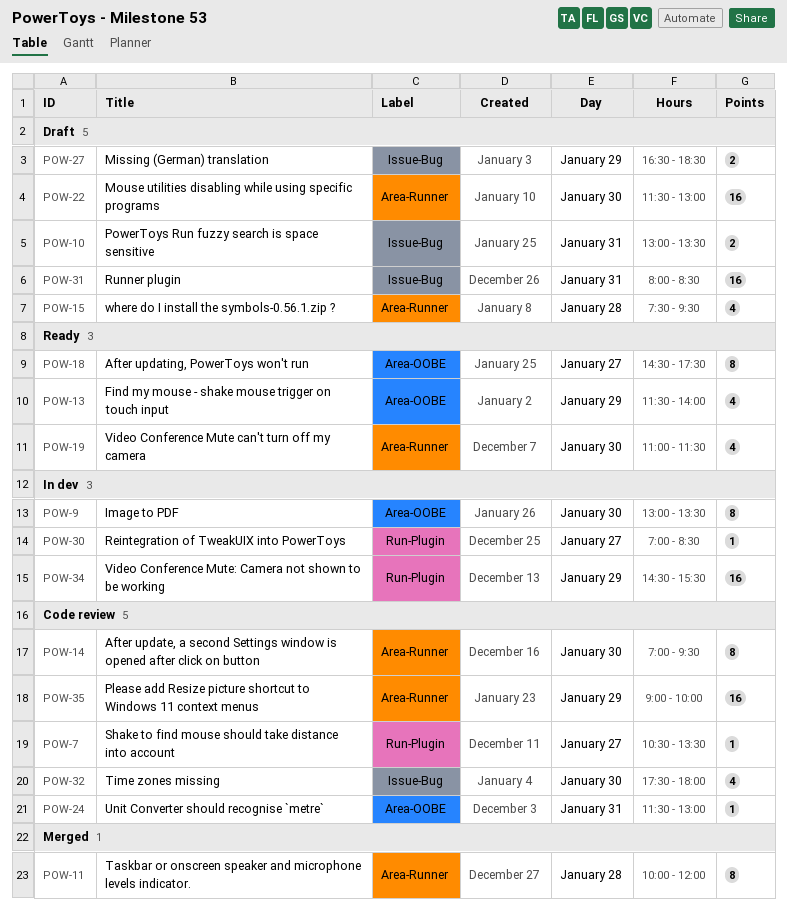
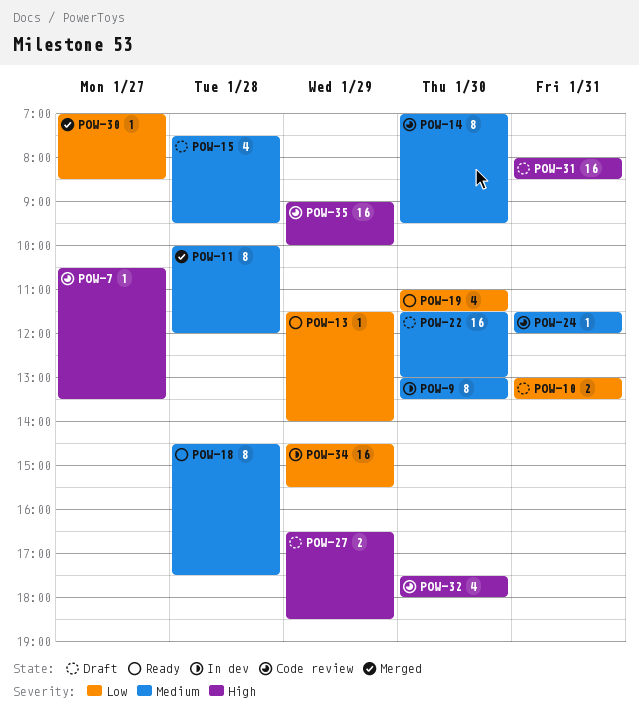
POW-13, estimate: 4 -> 1
POW-18, day: Jan 27 -> Jan 28
POW-24, ends: 13:00 -> 12:00
POW-30, status: In dev -> Merged

